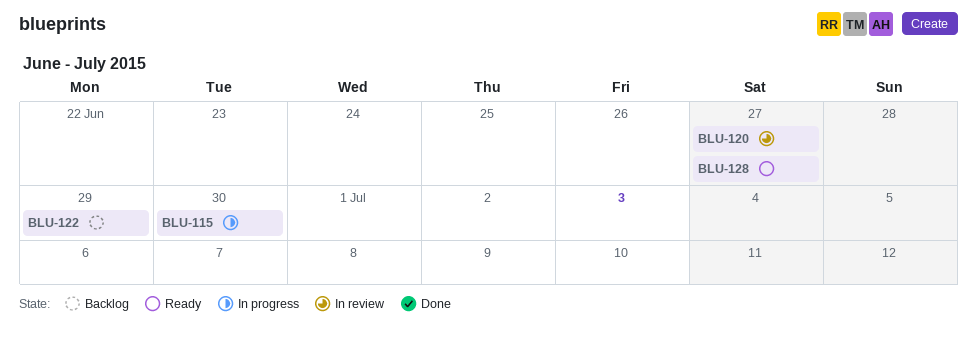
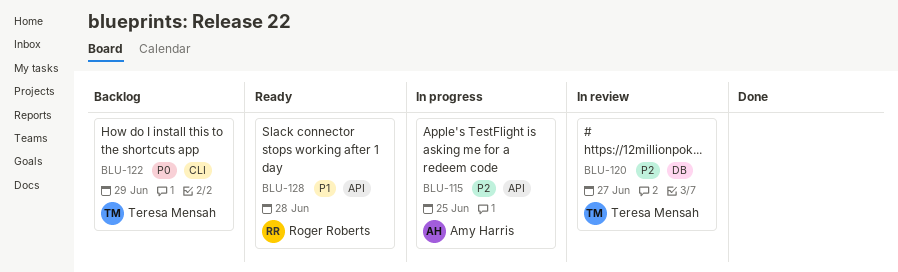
BLU-115, due: Jun 30 -> Jun 25
BLU-128, due: Jun 27 -> Jun 28

